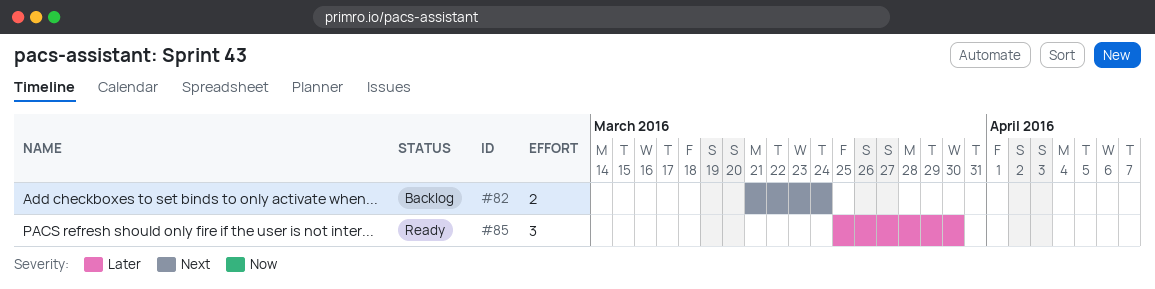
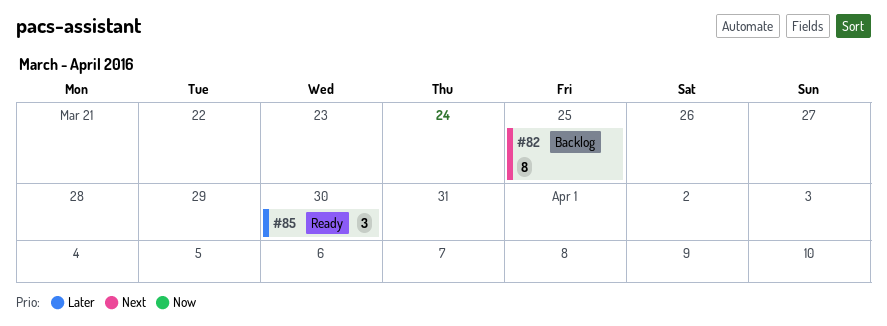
#82, estimate: 2 -> 8
#82, due: Mar 24 -> Mar 25

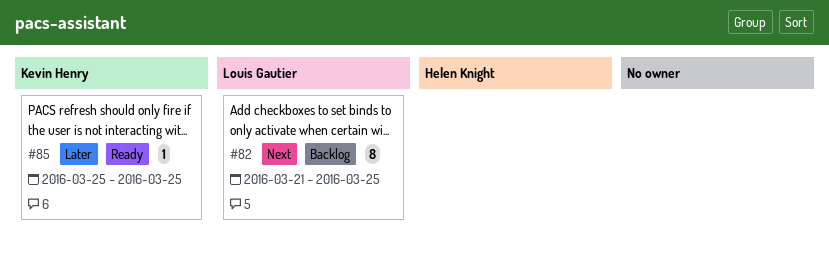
#85, estimate: 3 -> 1
#85, due: Mar 30 -> Mar 25

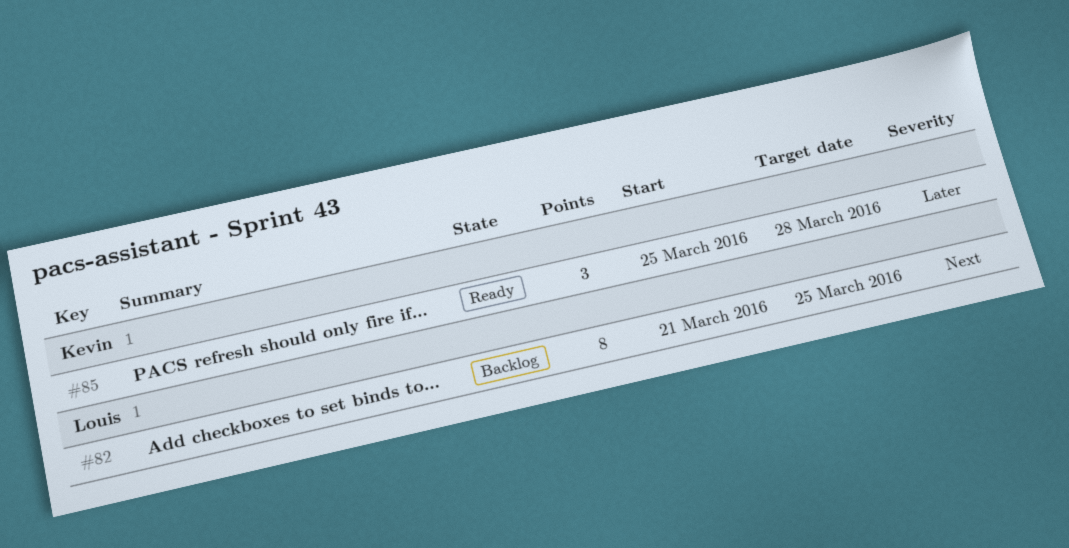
#85, estimate: 1 -> 3
#85, due: Mar 25 -> Mar 28

